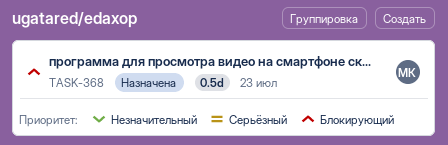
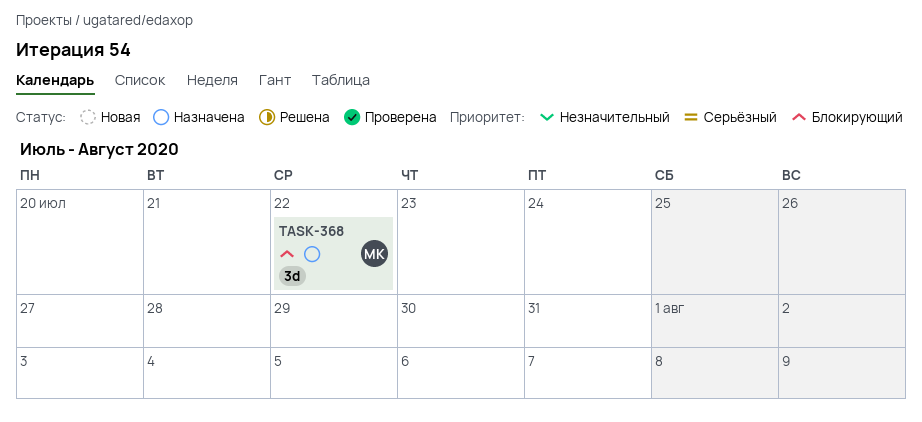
TASK-368, estimate: 0.5d -> 3d
TASK-368, due: Jul 23 -> Jul 22

